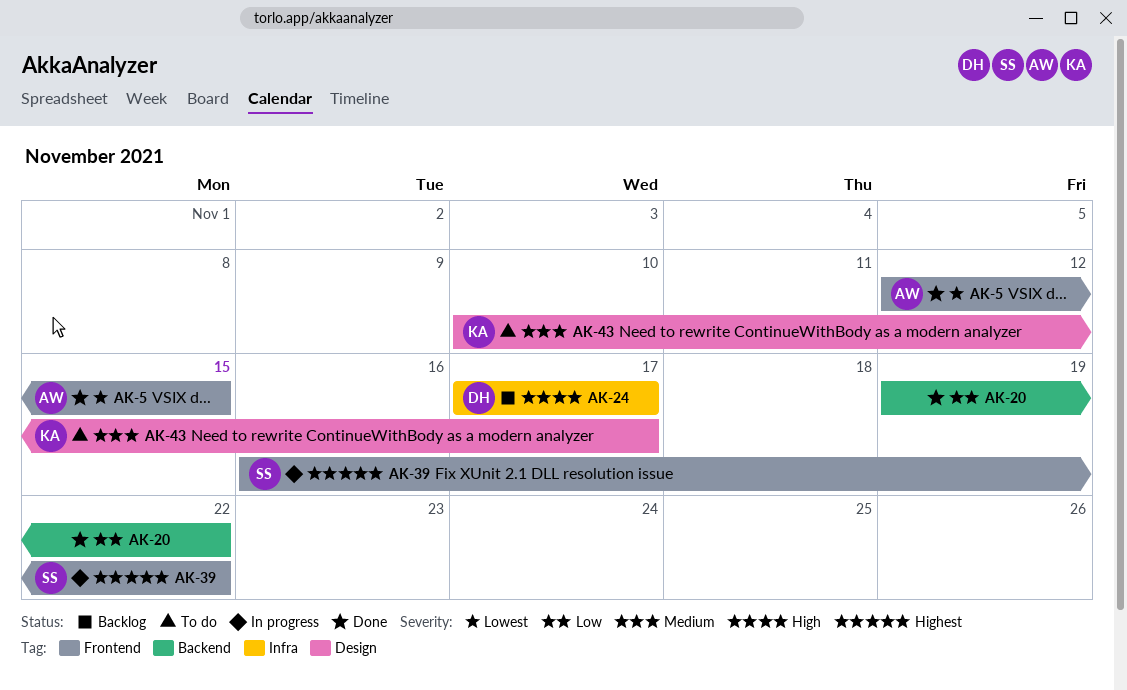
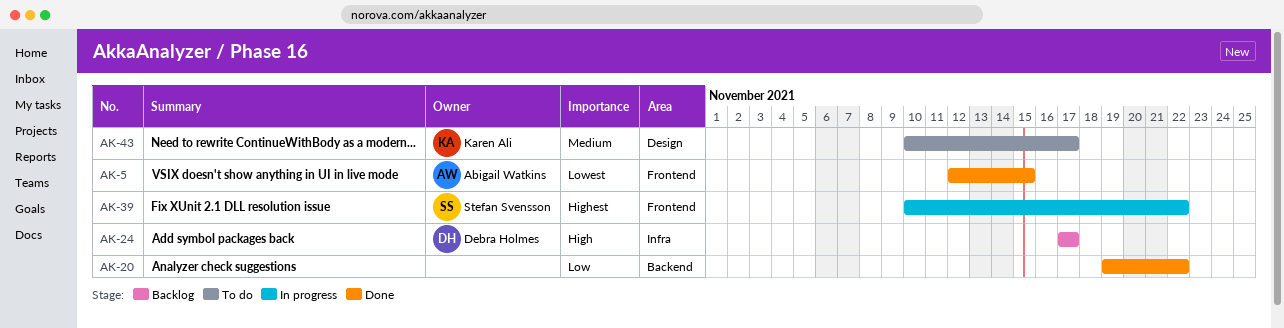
AK-39, start: Nov 16 -> Nov 10

